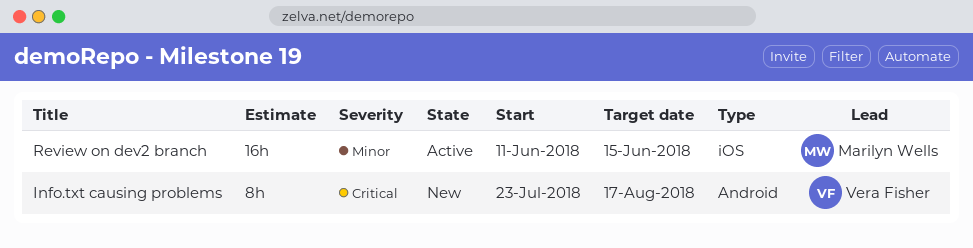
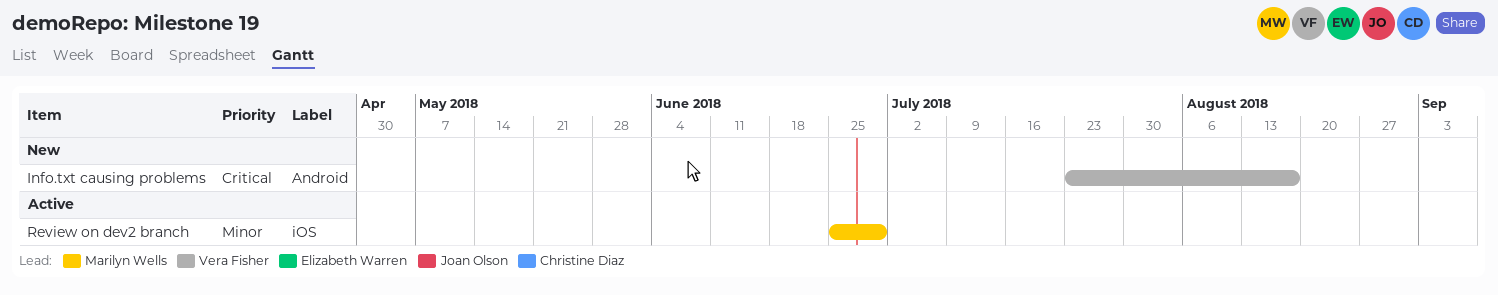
Review on dev2 branch, start: Jun 11 -> Jun 25
Review on dev2 branch, due: Jun 15 -> Jun 29

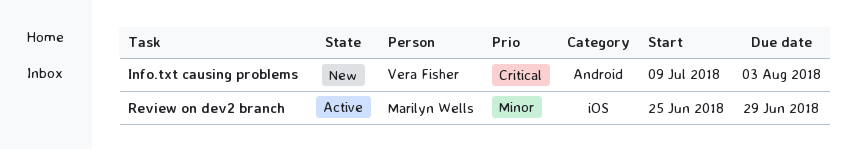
Info.txt causing problems, start: Jul 23 -> Jul 9
Info.txt causing problems, due: Aug 17 -> Aug 3

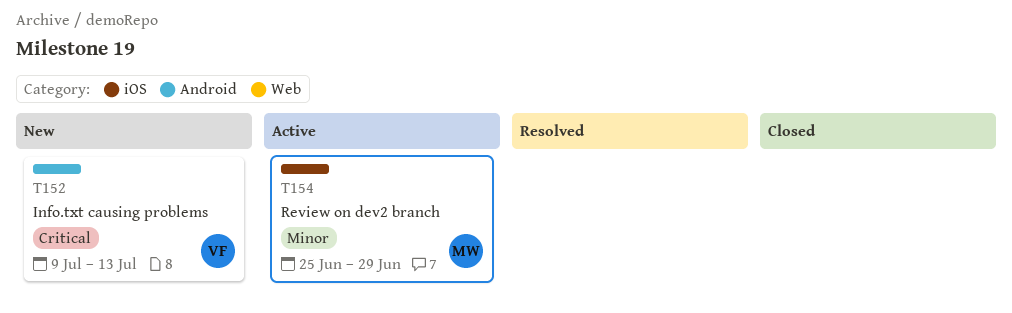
Info.txt causing problems, due: Aug 3 -> Jul 13

